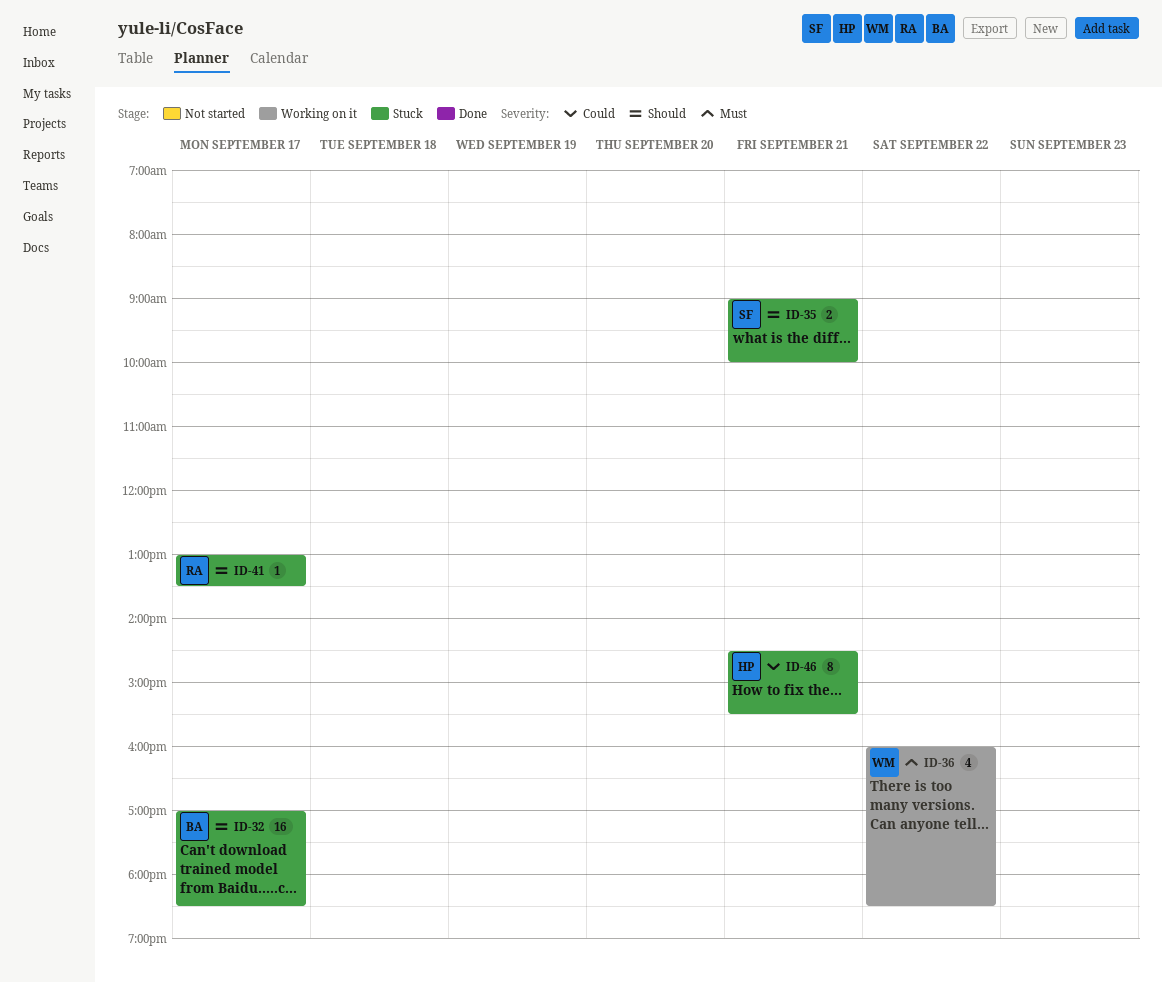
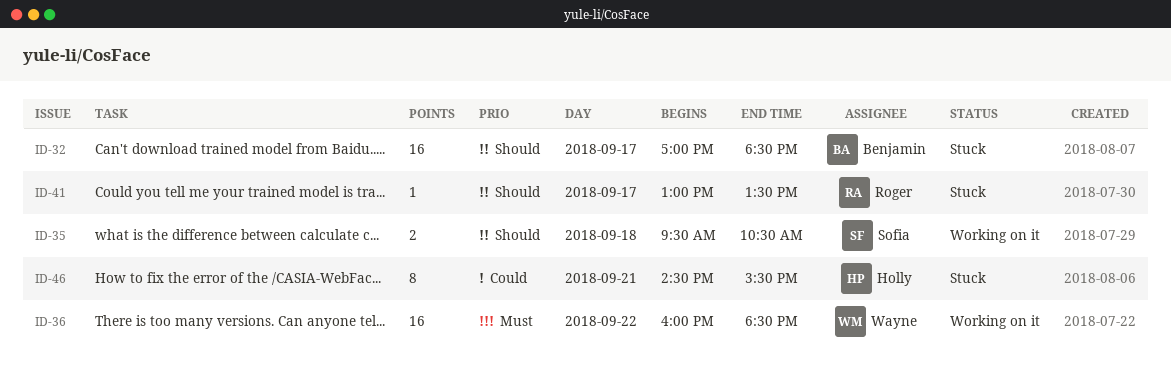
ID-35, status: Stuck -> Working on it
ID-35, day: Sep 21 -> Sep 18
ID-35, begins: 09:00 -> 09:30
ID-35, ends: 10:00 -> 10:30
ID-36, estimate: 4 -> 16

